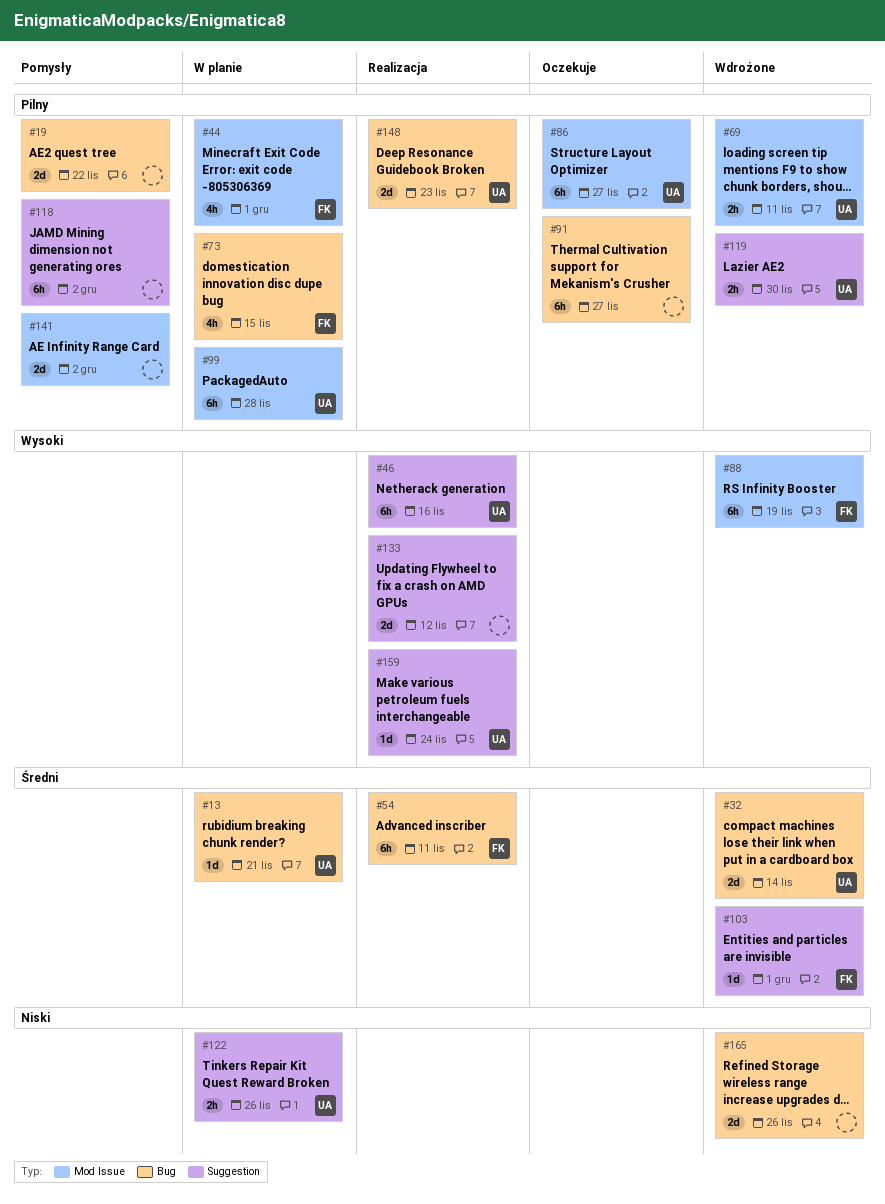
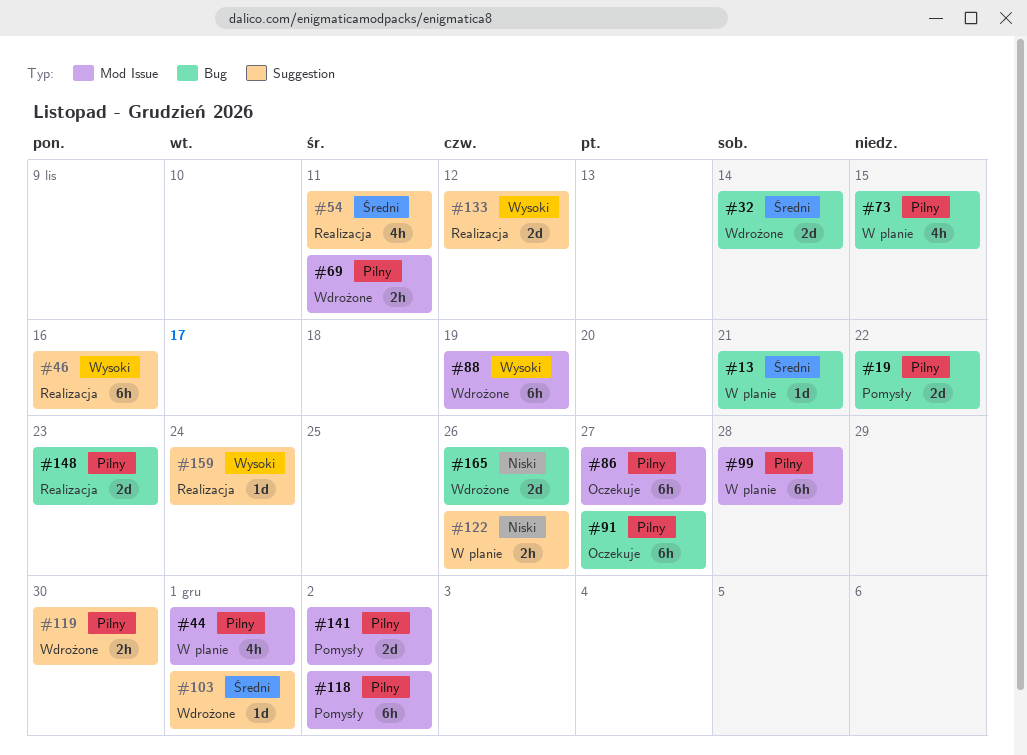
#54, label: Bug -> Suggestion
#54, estimate: 6h -> 4h
#118, label: Suggestion -> Mod Issue

